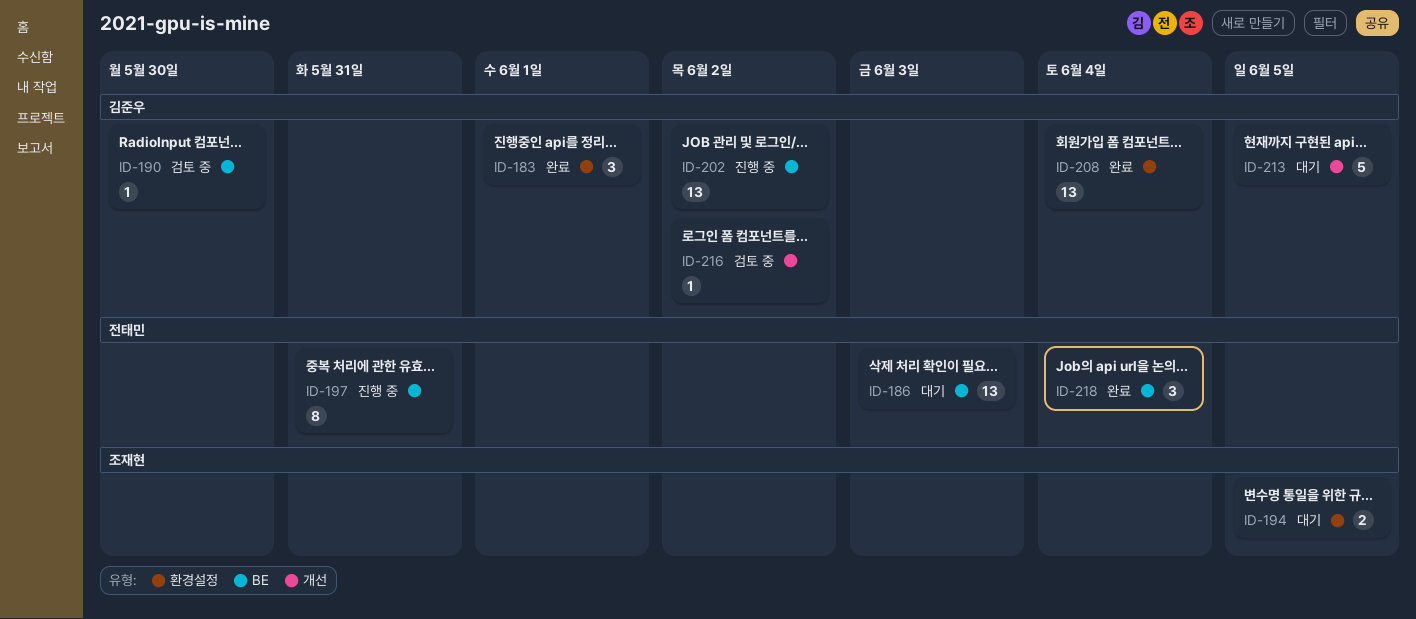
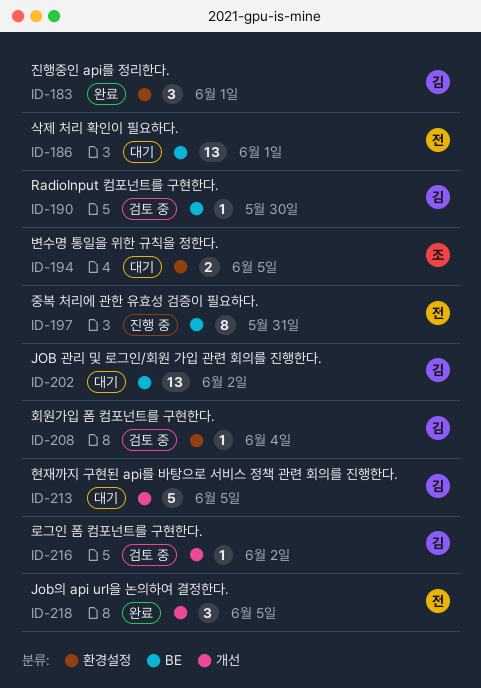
ID-186, due: Jun 3 -> Jun 1
ID-202, status: 진행 중 -> 대기
ID-208, status: 완료 -> 검토 중
ID-208, estimate: 13 -> 1
ID-218, label: BE -> 개선
ID-218, due: Jun 4 -> Jun 5

